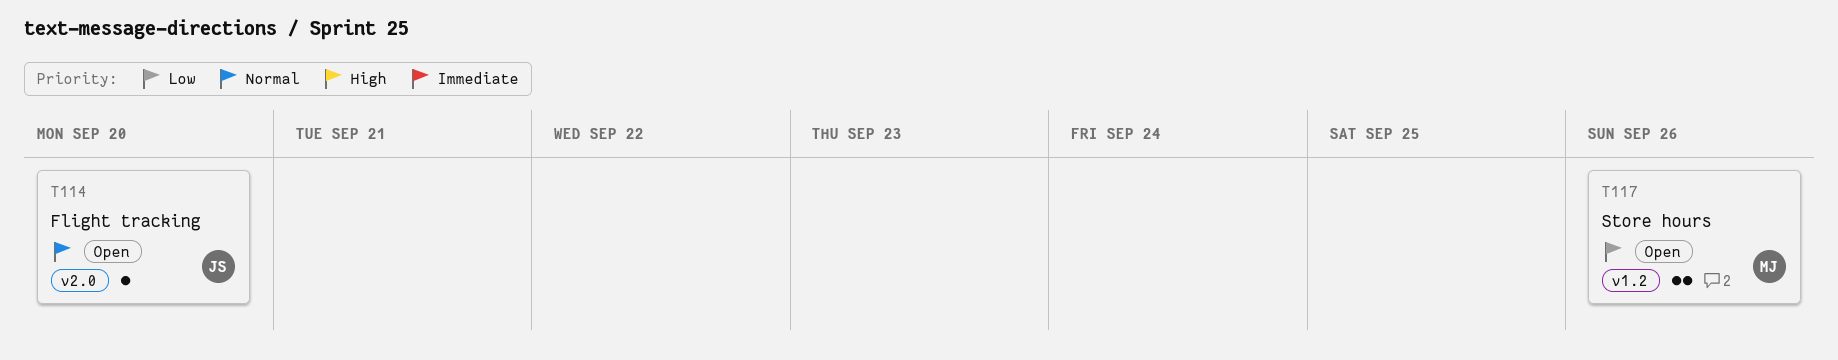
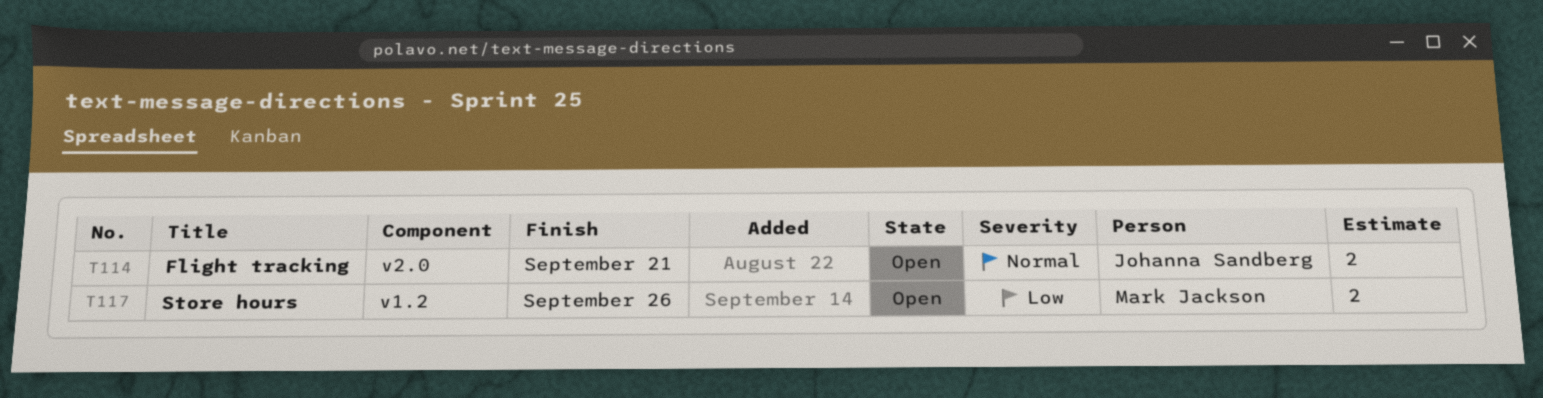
T114, estimate: 1 -> 2
T114, due: Sep 20 -> Sep 21

